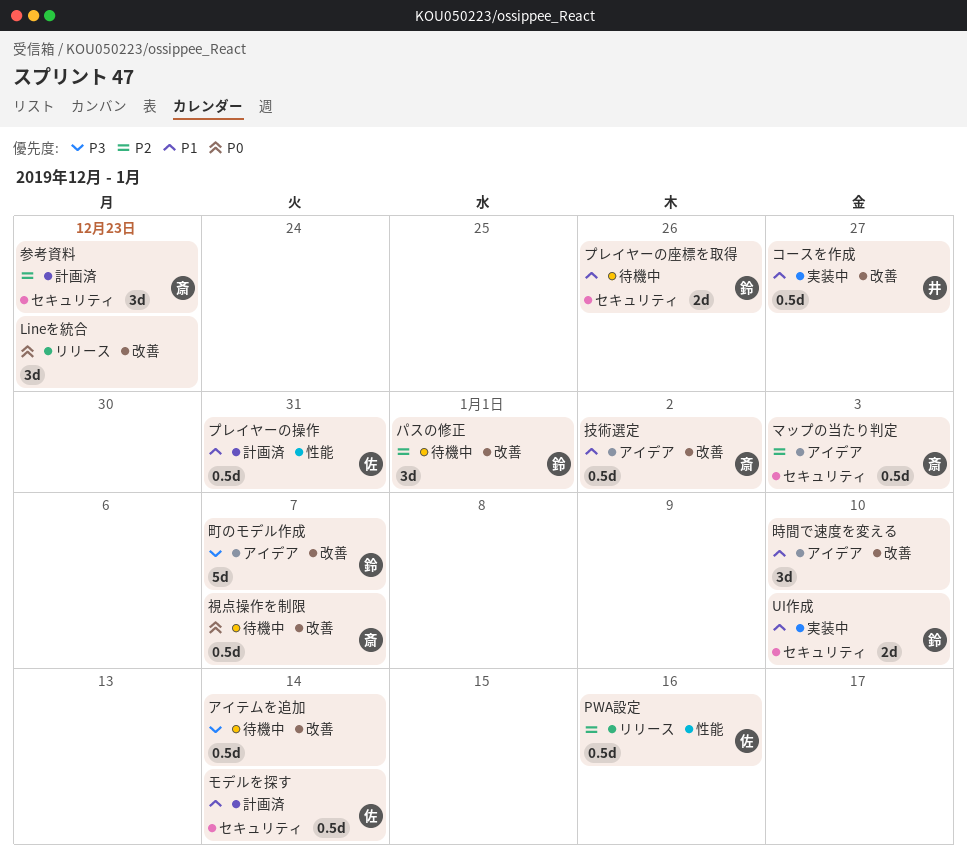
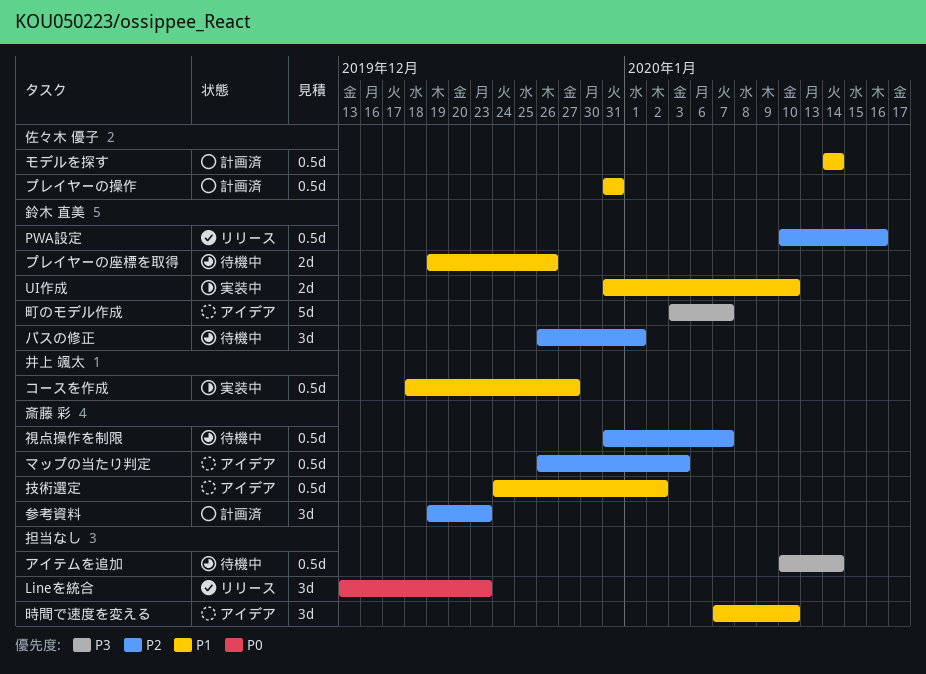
PWA設定, owner: 佐々木 優子 -> 鈴木 直美
視点操作を制限, priority: P0 -> P2

